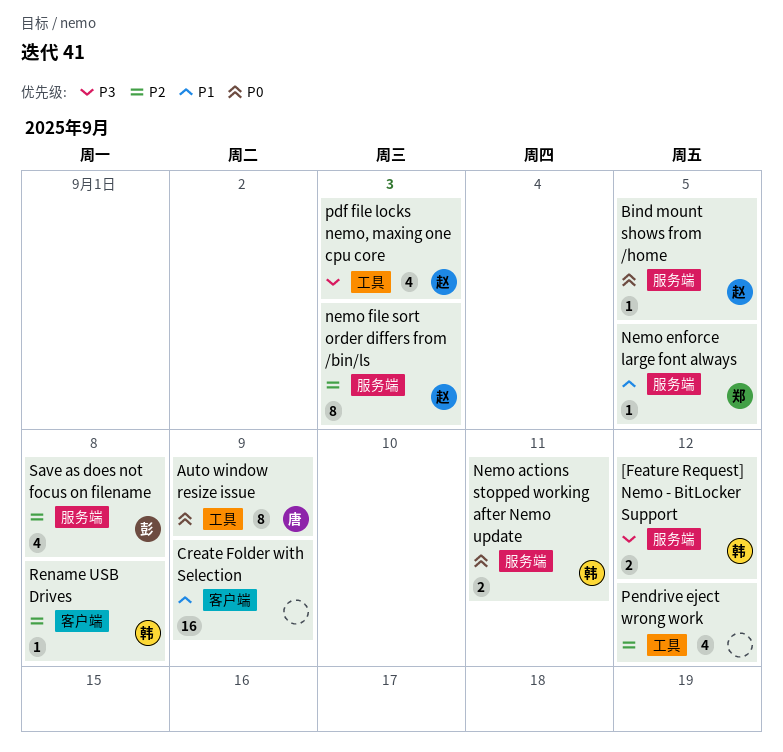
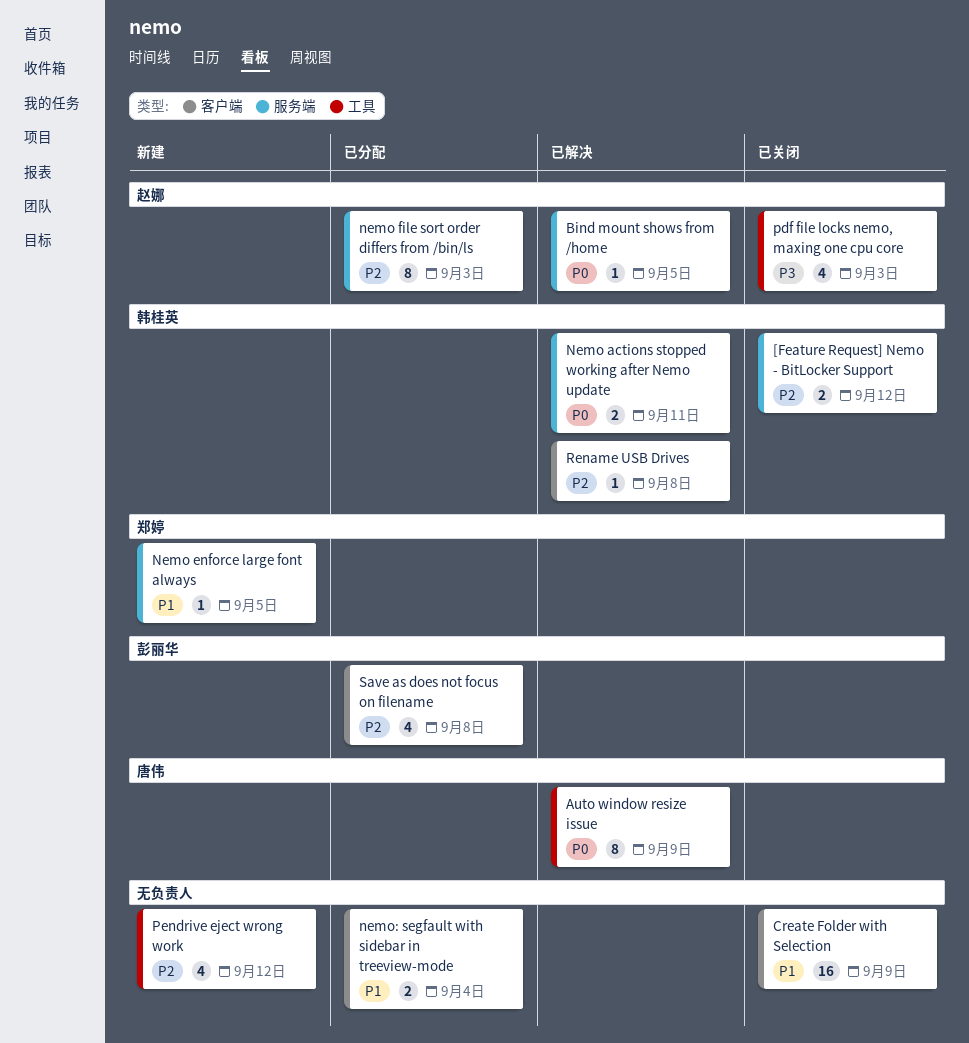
[Feature Request] Nemo - BitLocker Support, priority: P3 -> P2
nemo: segfault with sidebar in treeview-mode: none -> present
Save as does not focus on filename, label: 服务端 -> 客户端

